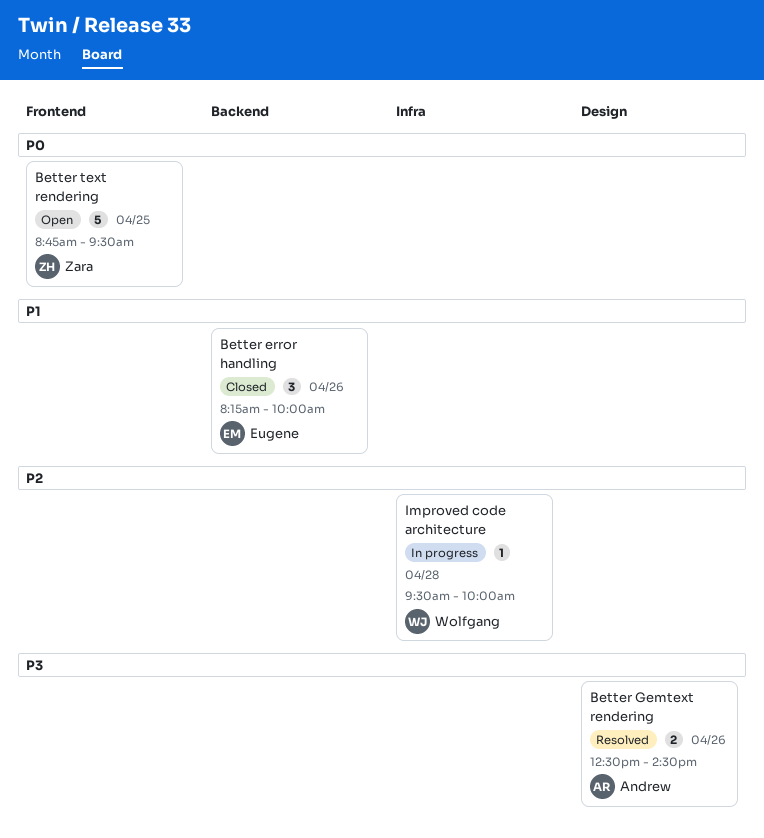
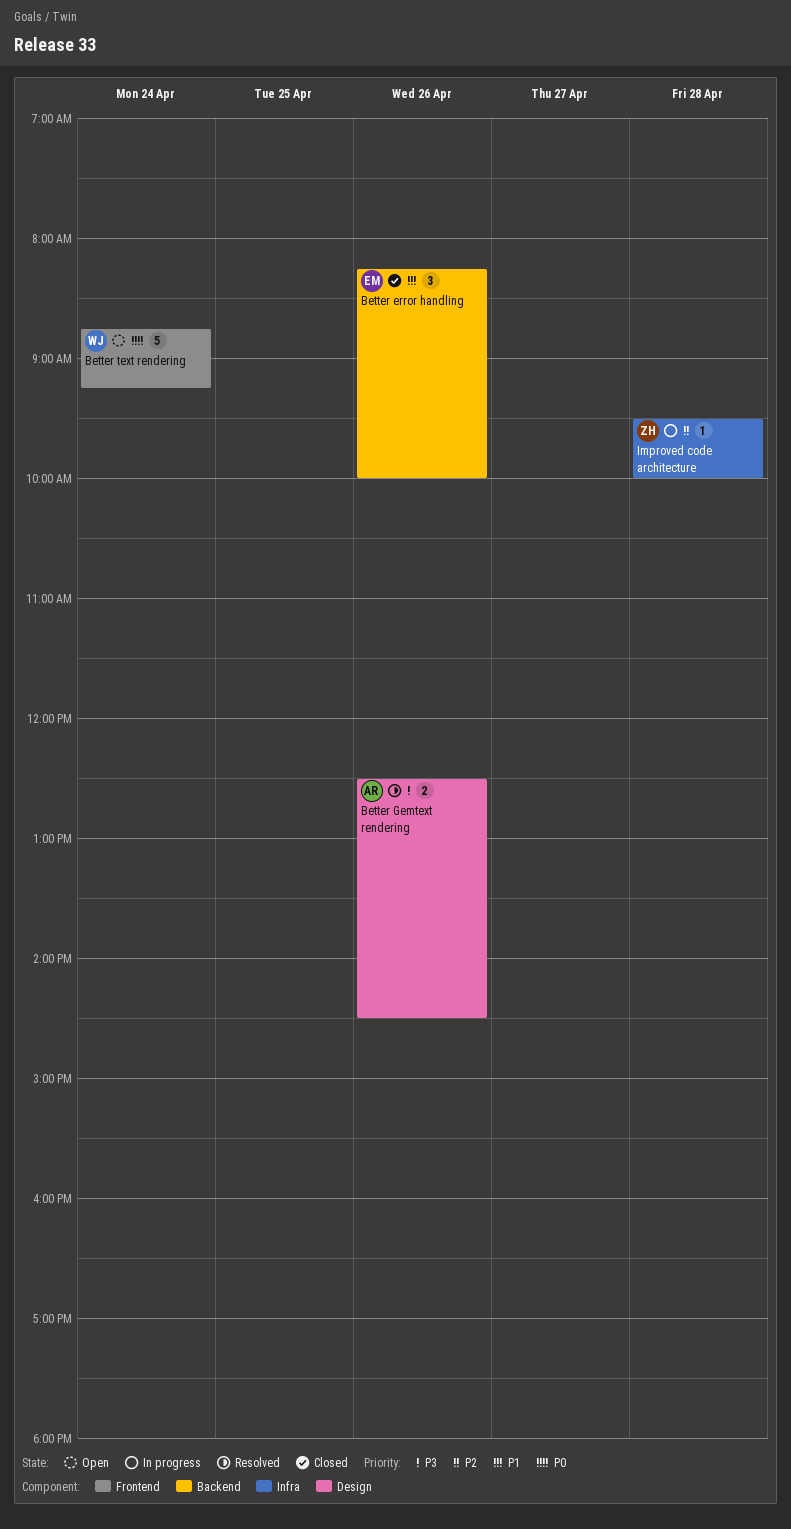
Better text rendering, owner: Zara -> Wolfgang
Better text rendering, day: Apr 25 -> Apr 24
Better text rendering, ends: 09:30 -> 09:15
Improved code architecture, owner: Wolfgang -> Zara

